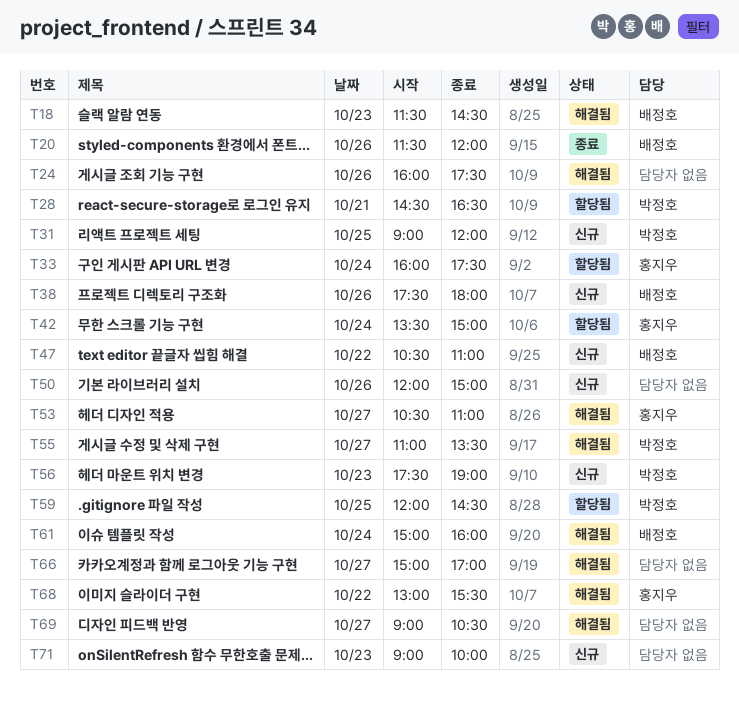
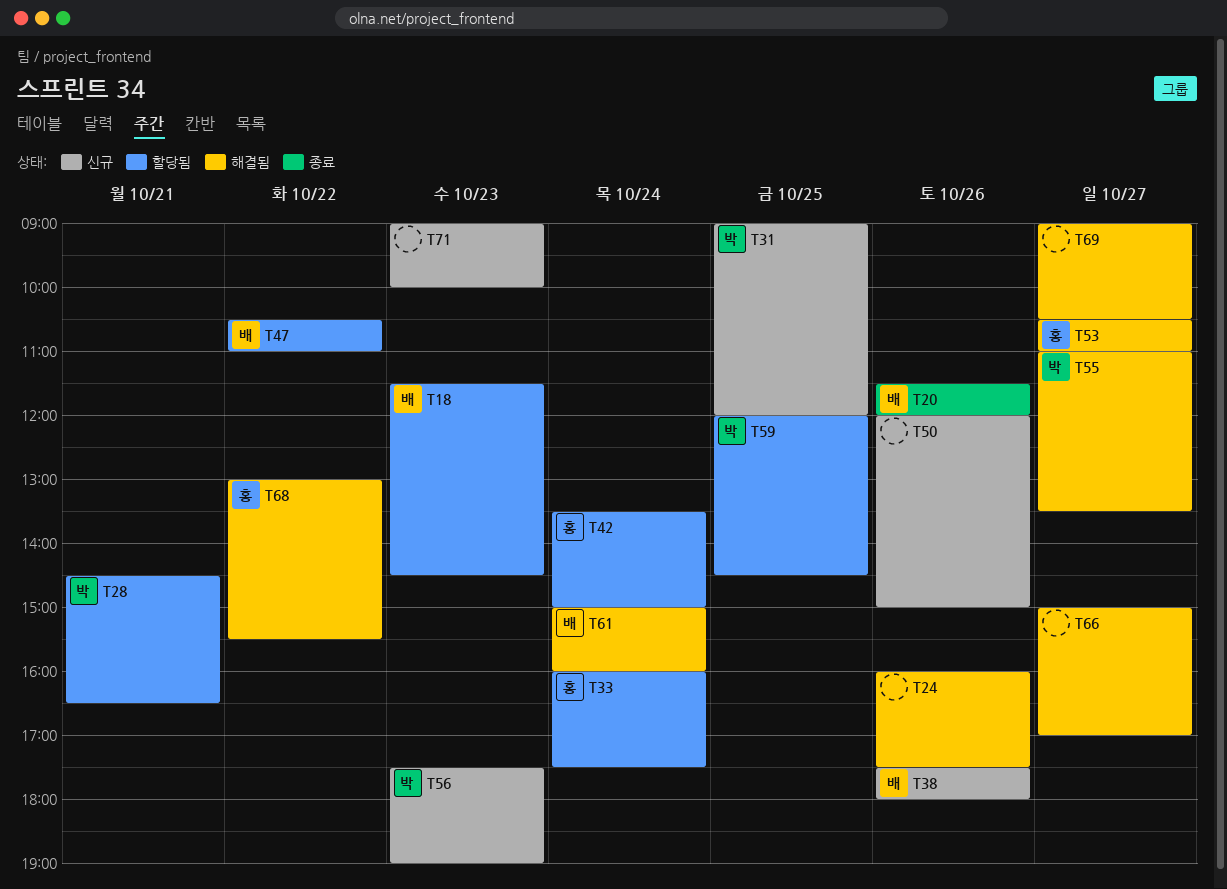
T18, status: 해결됨 -> 할당됨
T47, status: 신규 -> 할당됨

